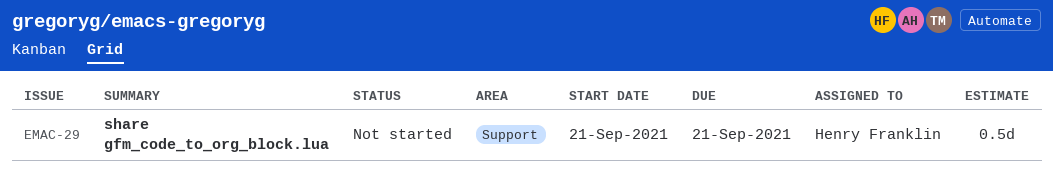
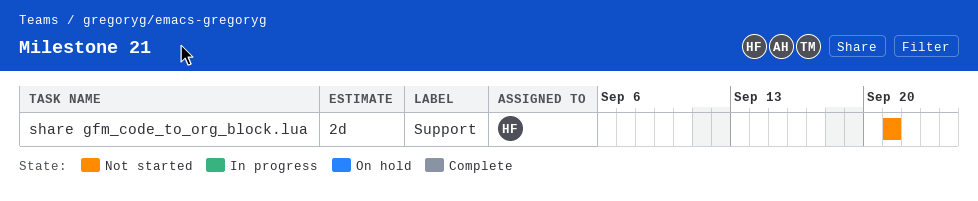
share gfm_code_to_org_block.lua, estimate: 0.5d -> 2d

